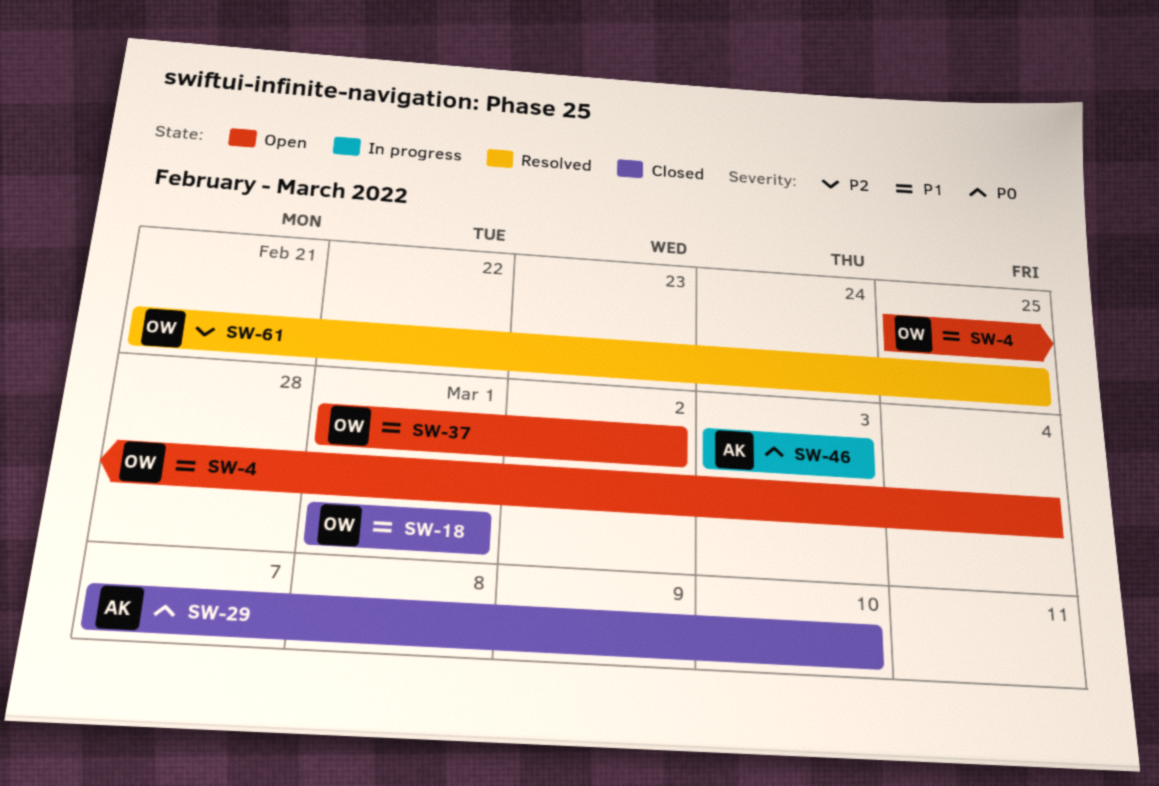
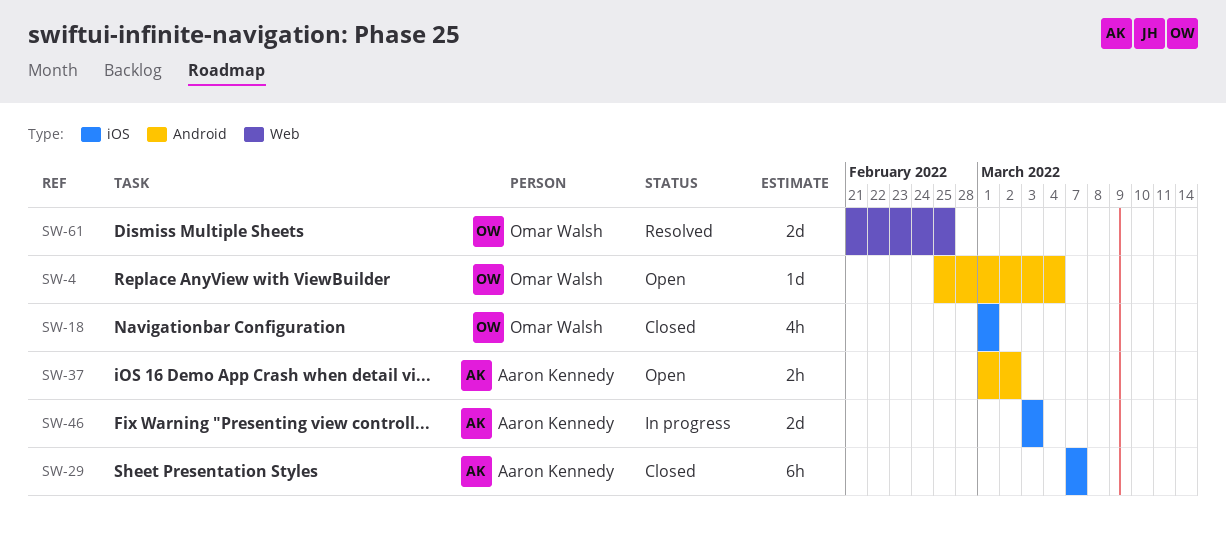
SW-29, due: Mar 10 -> Mar 7
SW-37, owner: Omar Walsh -> Aaron Kennedy

